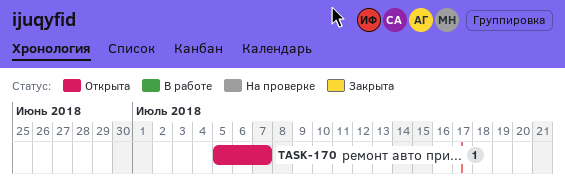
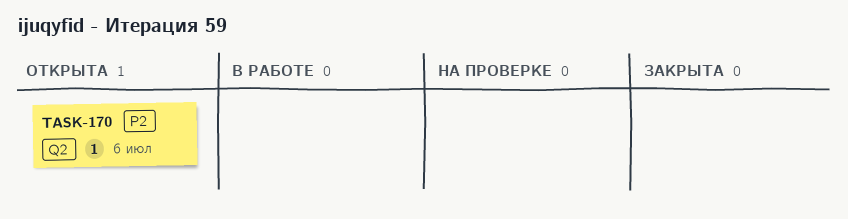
TASK-170, due: Jul 7 -> Jul 6

